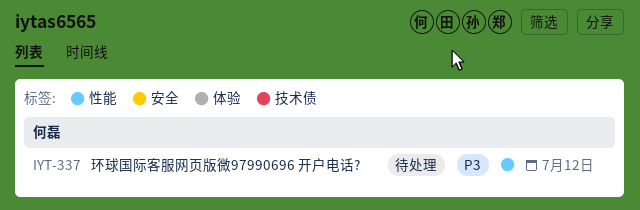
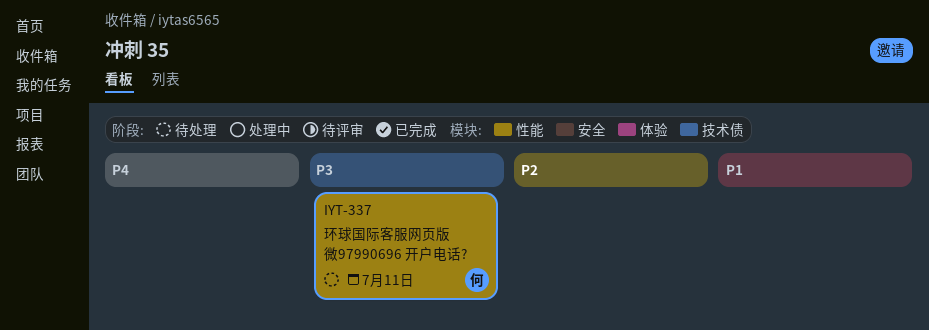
IYT-337, due: Jul 12 -> Jul 11

